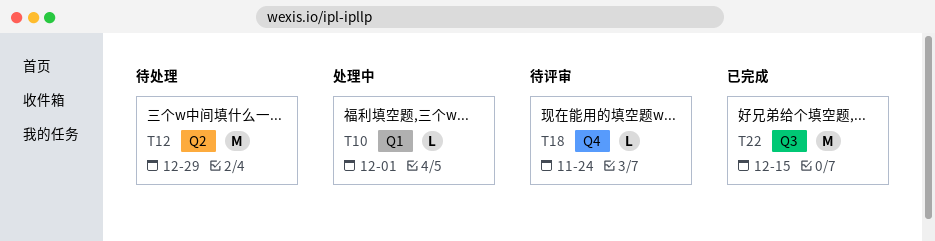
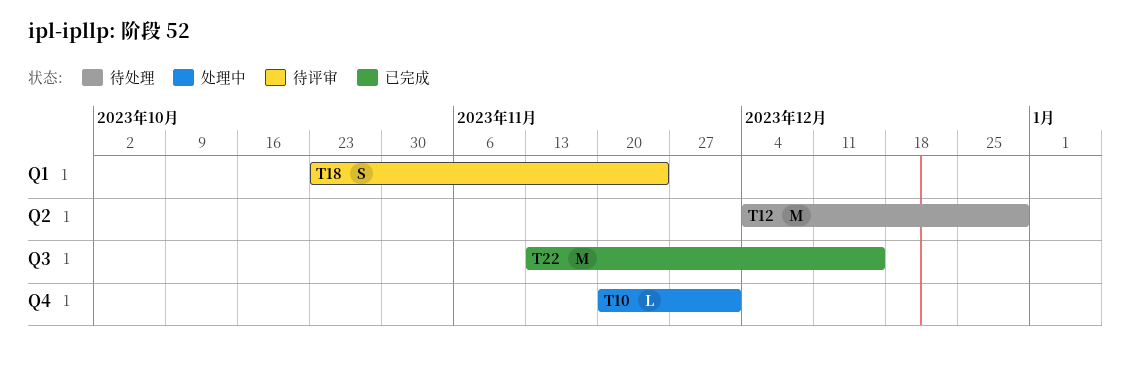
T10, label: Q1 -> Q4
T18, label: Q4 -> Q1
T18, estimate: L -> S

